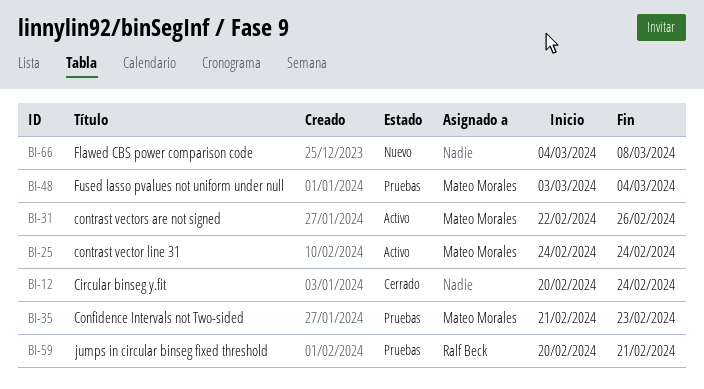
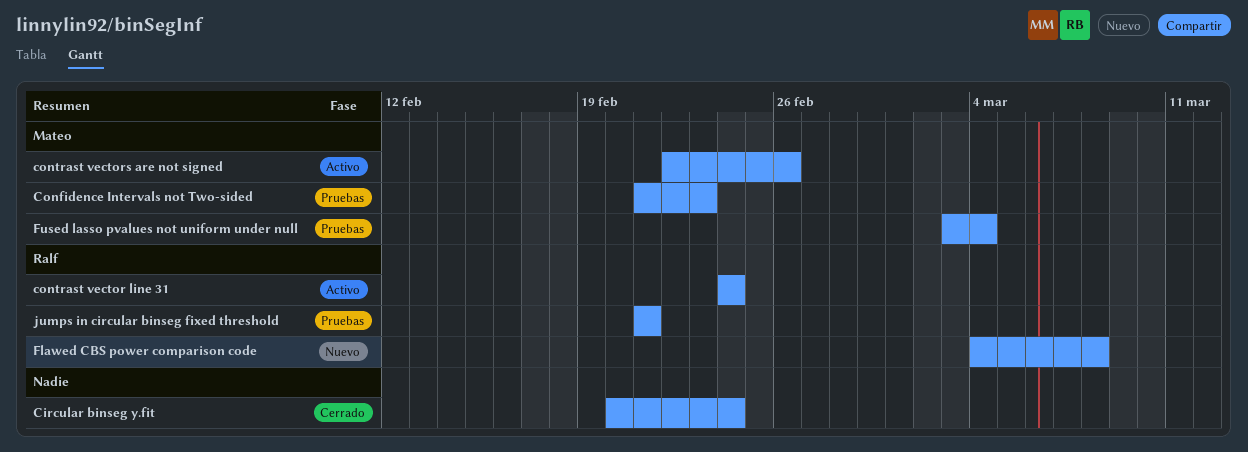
contrast vector line 31, owner: Mateo Morales -> Ralf Beck
Flawed CBS power comparison code, owner: none -> Ralf Beck
jumps in circular binseg fixed threshold, start: Feb 20 -> Feb 21

